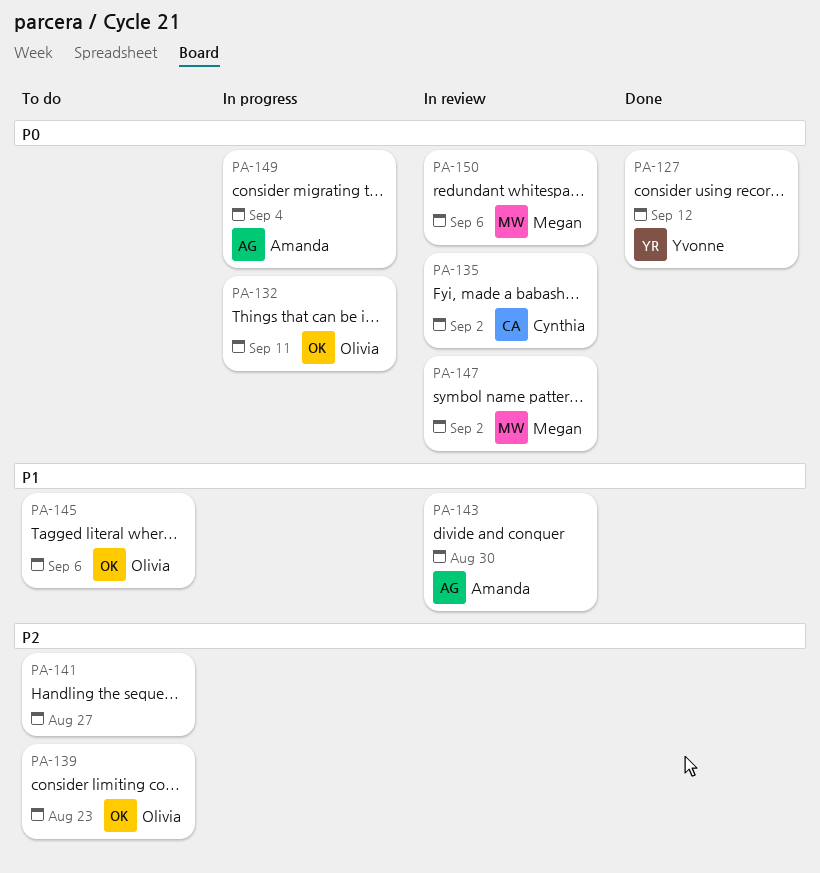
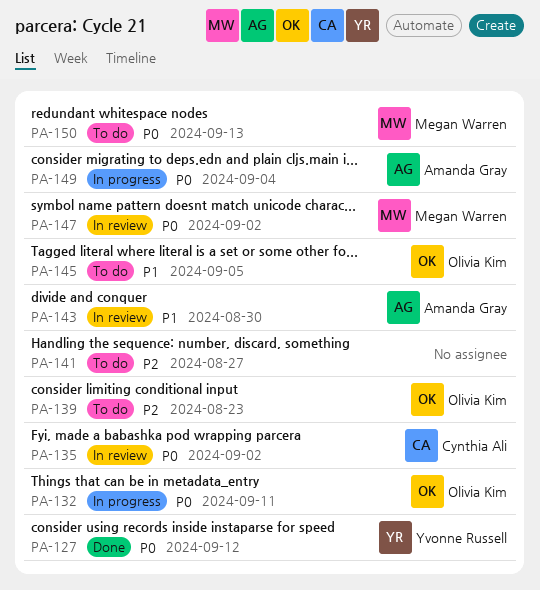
PA-145, due: Sep 6 -> Sep 5
PA-150, status: In review -> To do
PA-150, due: Sep 6 -> Sep 13

